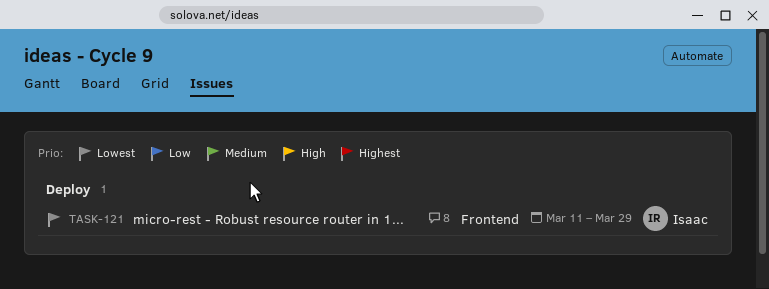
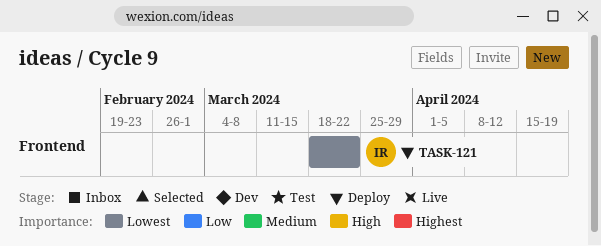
TASK-121, start: Mar 11 -> Mar 18
TASK-121, due: Mar 29 -> Mar 22

